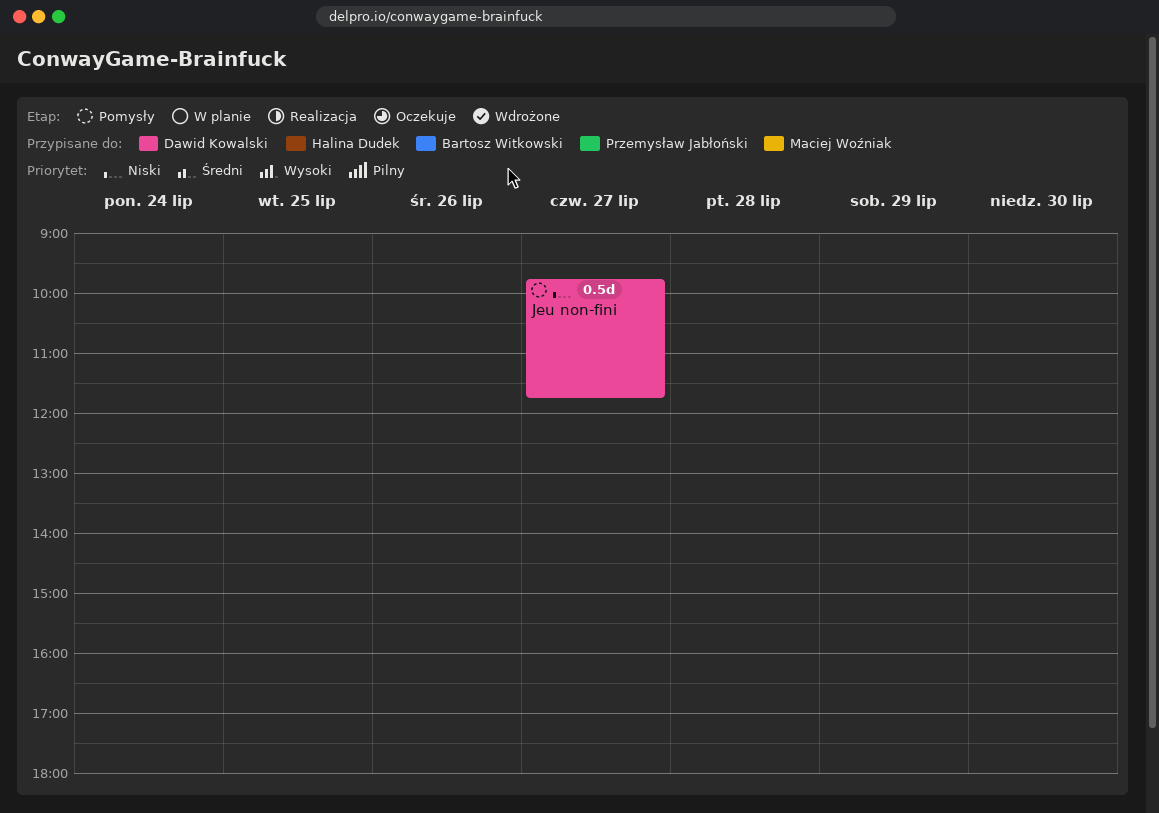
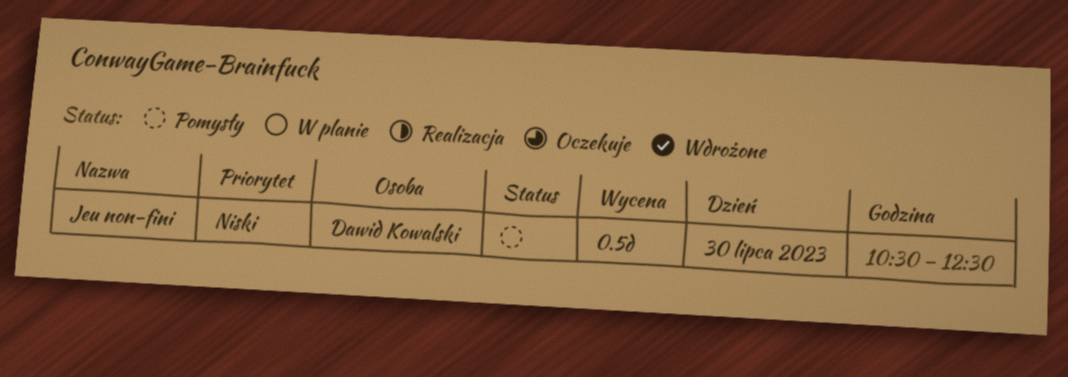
Jeu non-fini, day: Jul 27 -> Jul 30
Jeu non-fini, begins: 09:45 -> 10:30
Jeu non-fini, ends: 11:45 -> 12:30

